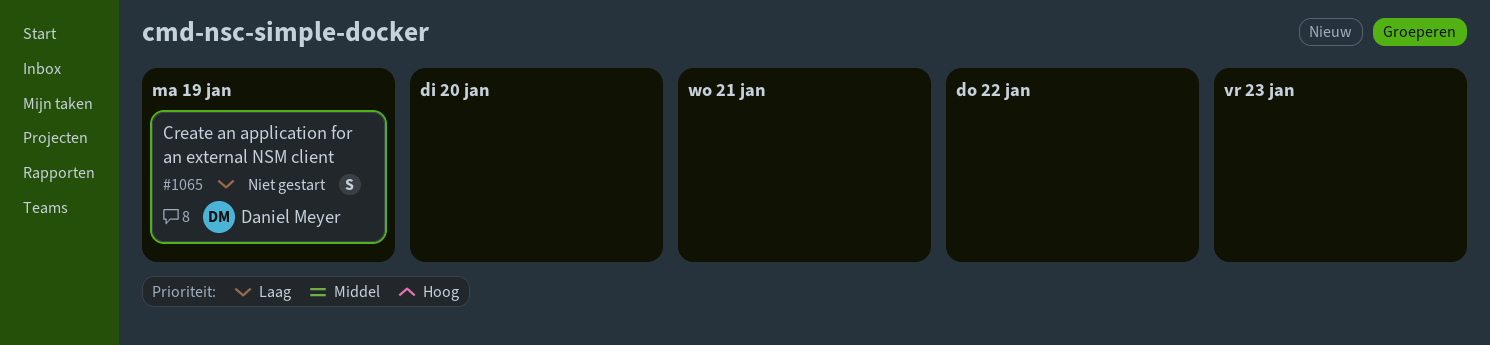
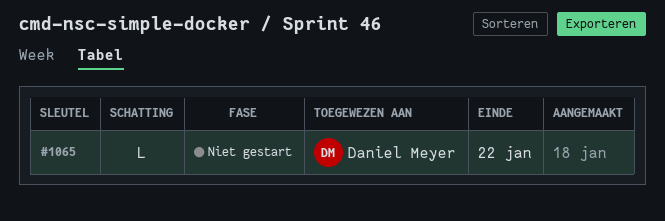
#1065, estimate: S -> L
#1065, due: Jan 19 -> Jan 22

